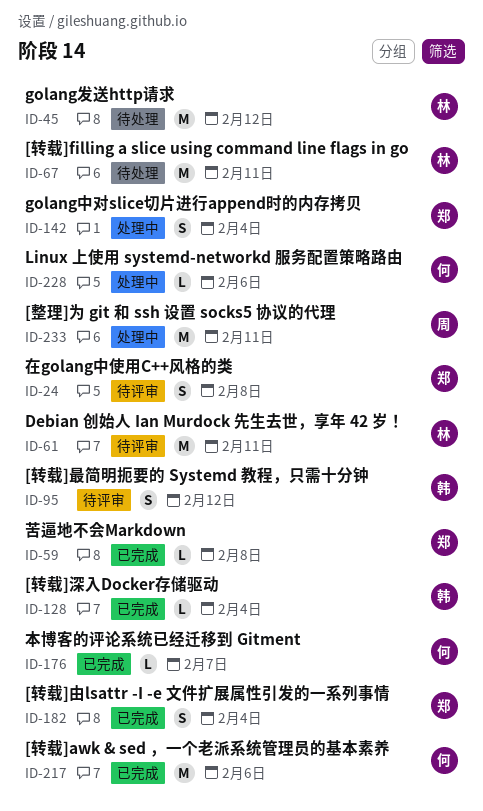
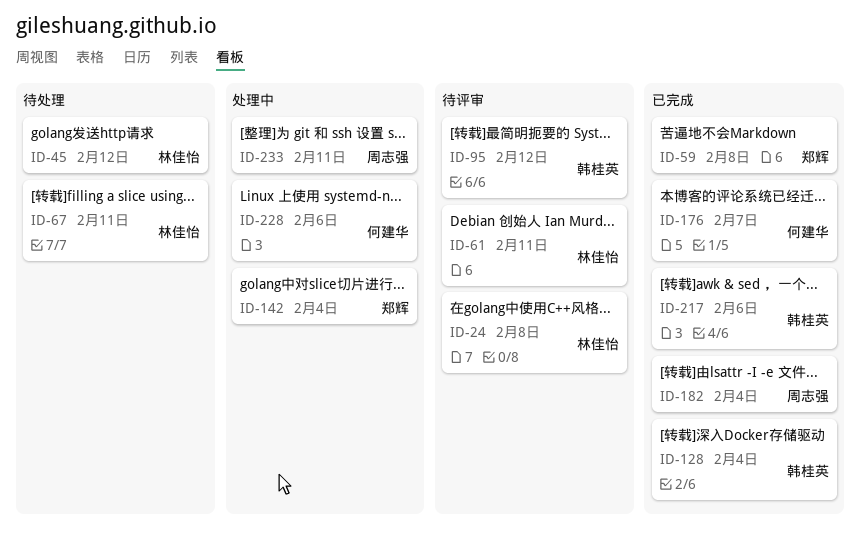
ID-24, owner: 郑辉 -> 林佳怡
ID-182, owner: 郑辉 -> 周志强
ID-217, owner: 何建华 -> 韩桂英

